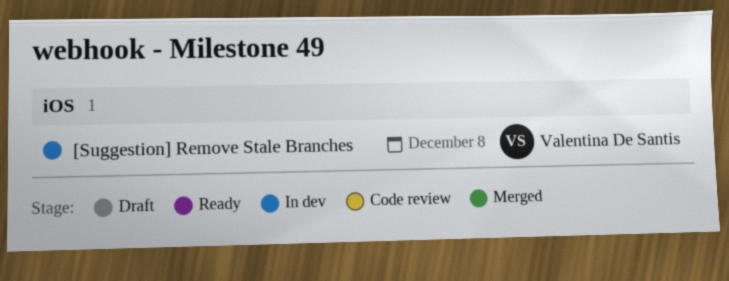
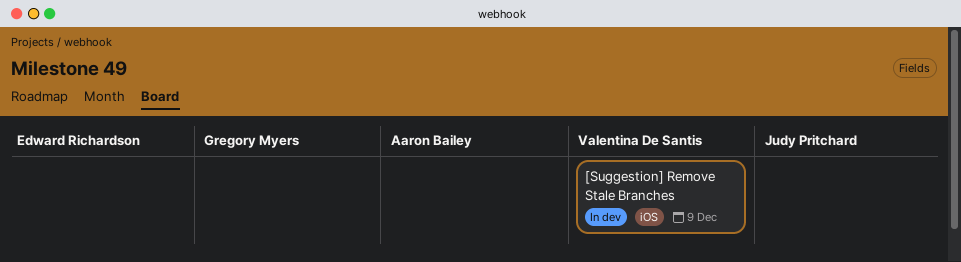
[Suggestion] Remove Stale Branches, due: Dec 8 -> Dec 9

